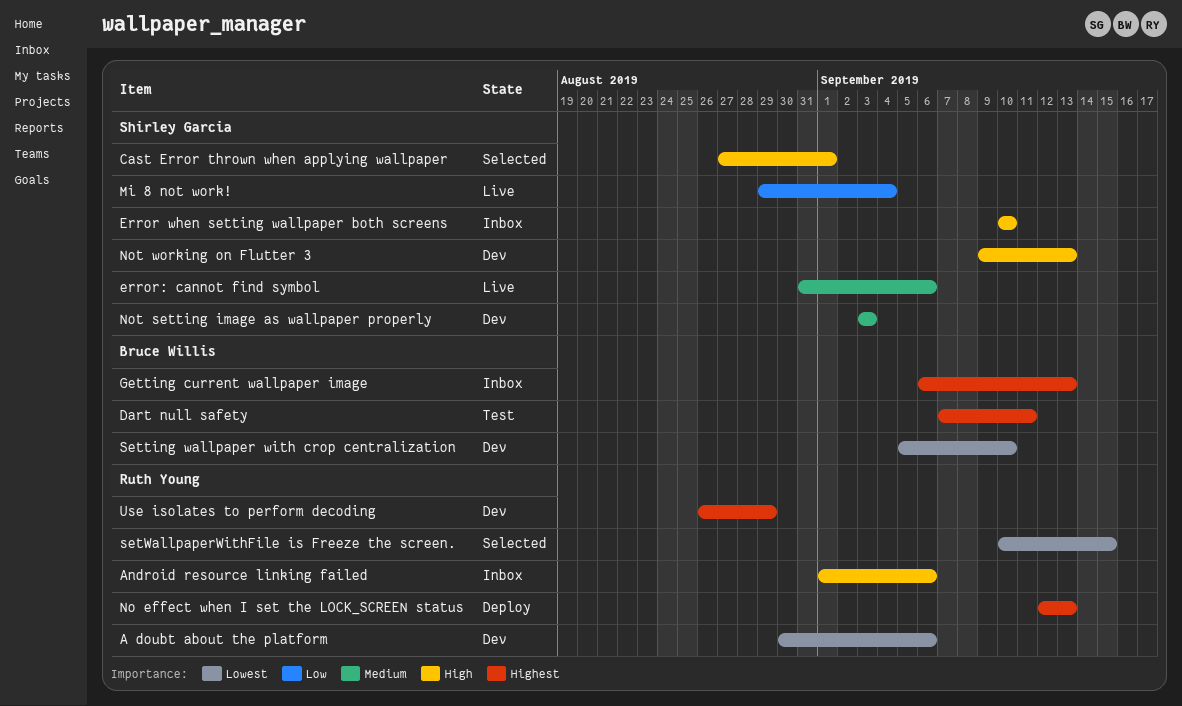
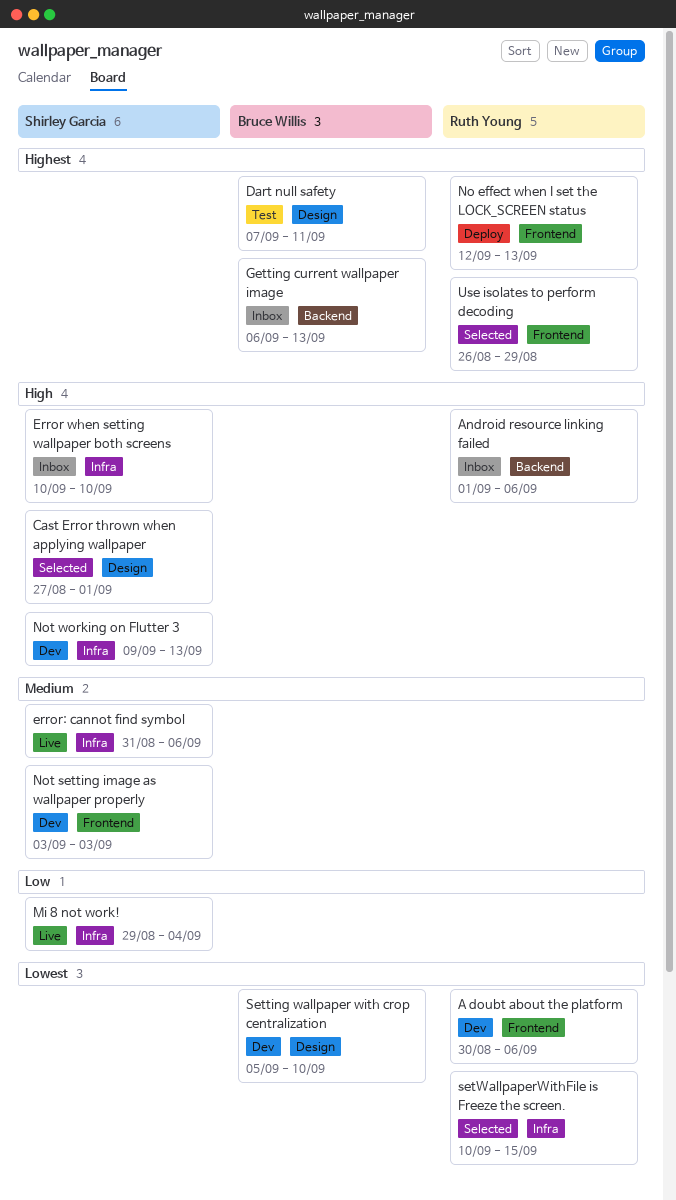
Use isolates to perform decoding, status: Dev -> Selected

